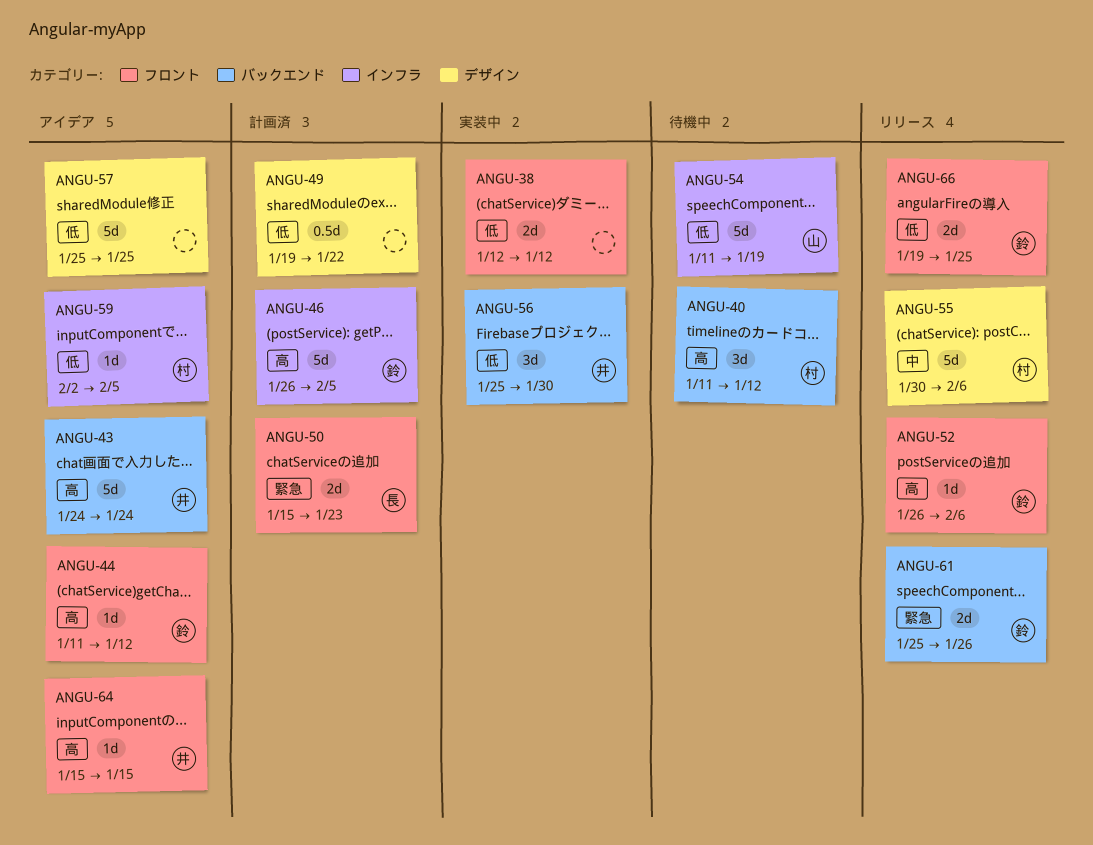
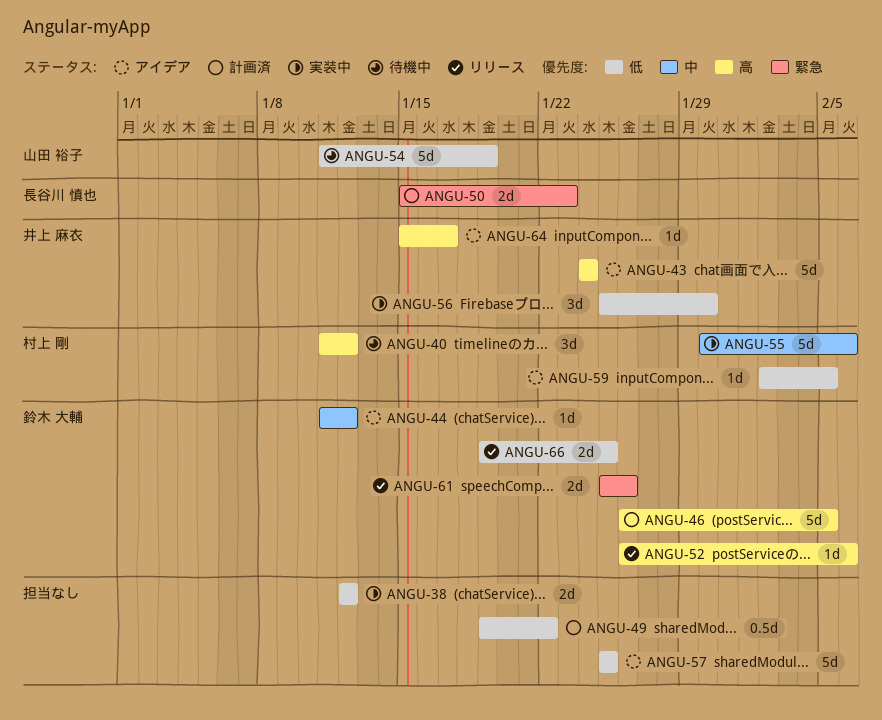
ANGU-44, priority: 高 -> 中
ANGU-55, status: リリース -> 実装中
ANGU-64, due: Jan 15 -> Jan 17

